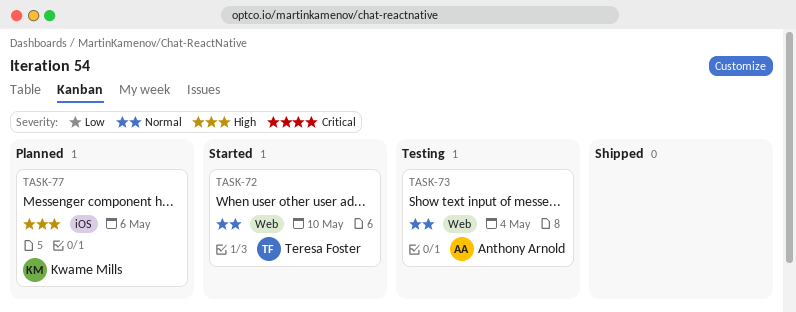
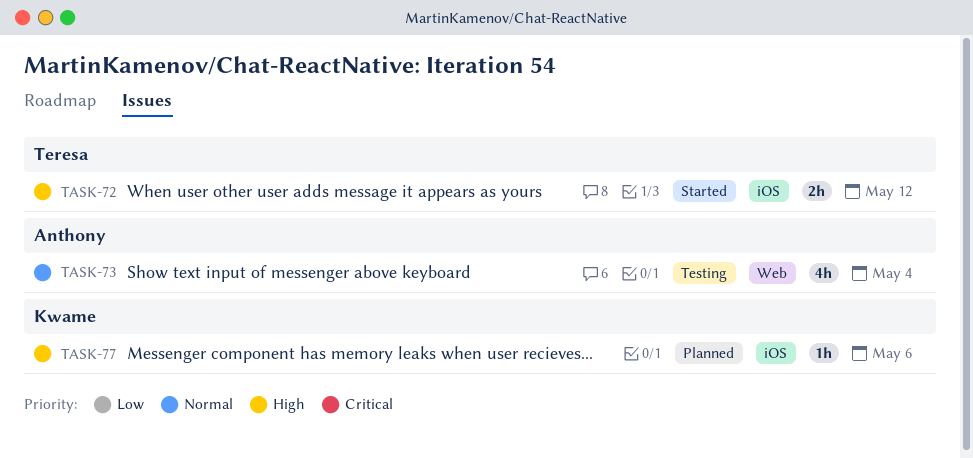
TASK-72, priority: Normal -> High
TASK-72, label: Web -> iOS
TASK-72, due: May 10 -> May 12

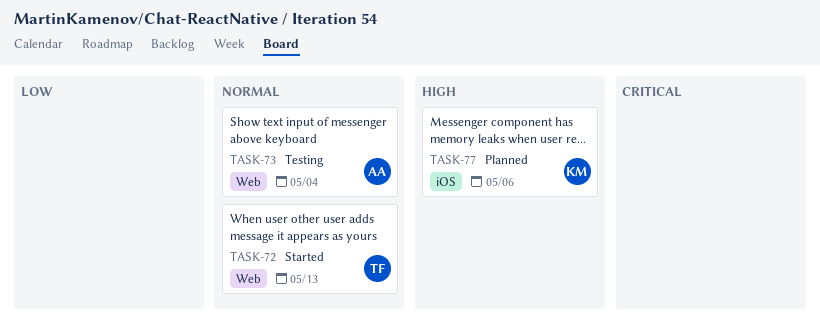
TASK-72, priority: High -> Normal
TASK-72, label: iOS -> Web
TASK-72, due: May 12 -> May 13

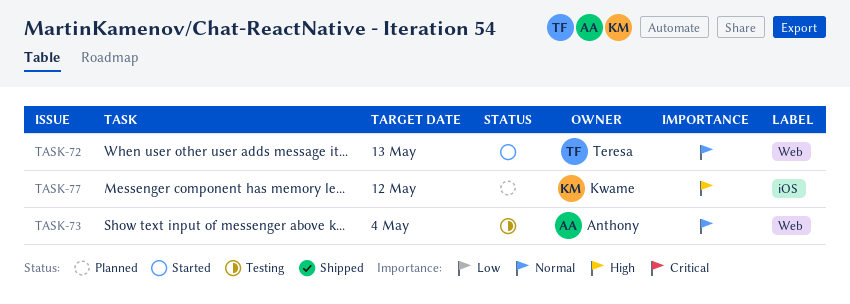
TASK-77, due: May 6 -> May 12

